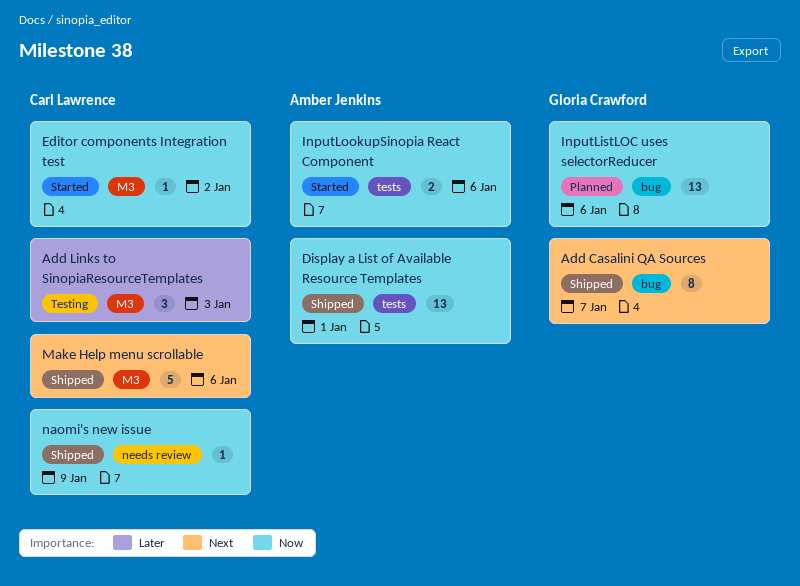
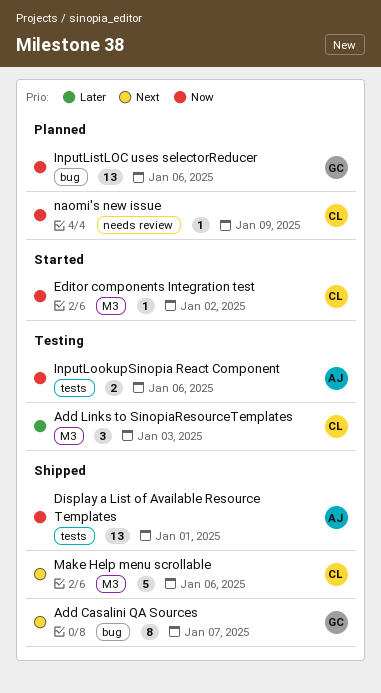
InputLookupSinopia React Component, status: Started -> Testing
naomi's new issue, status: Shipped -> Planned

